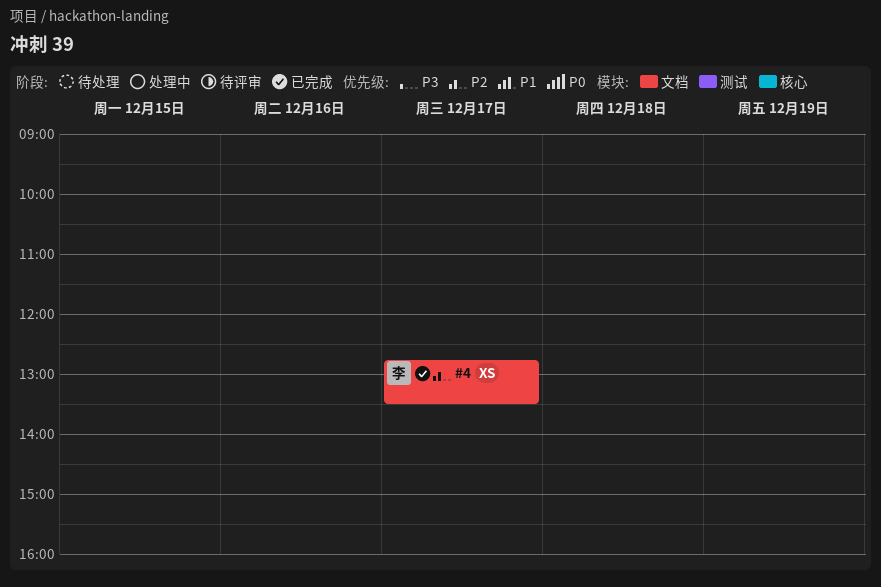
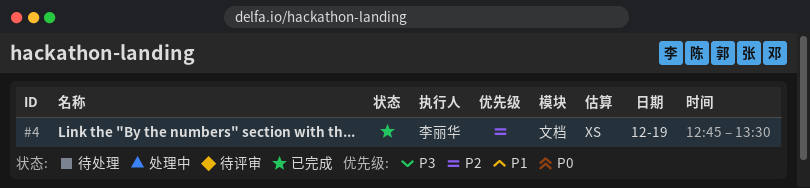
#4, day: Dec 17 -> Dec 19

